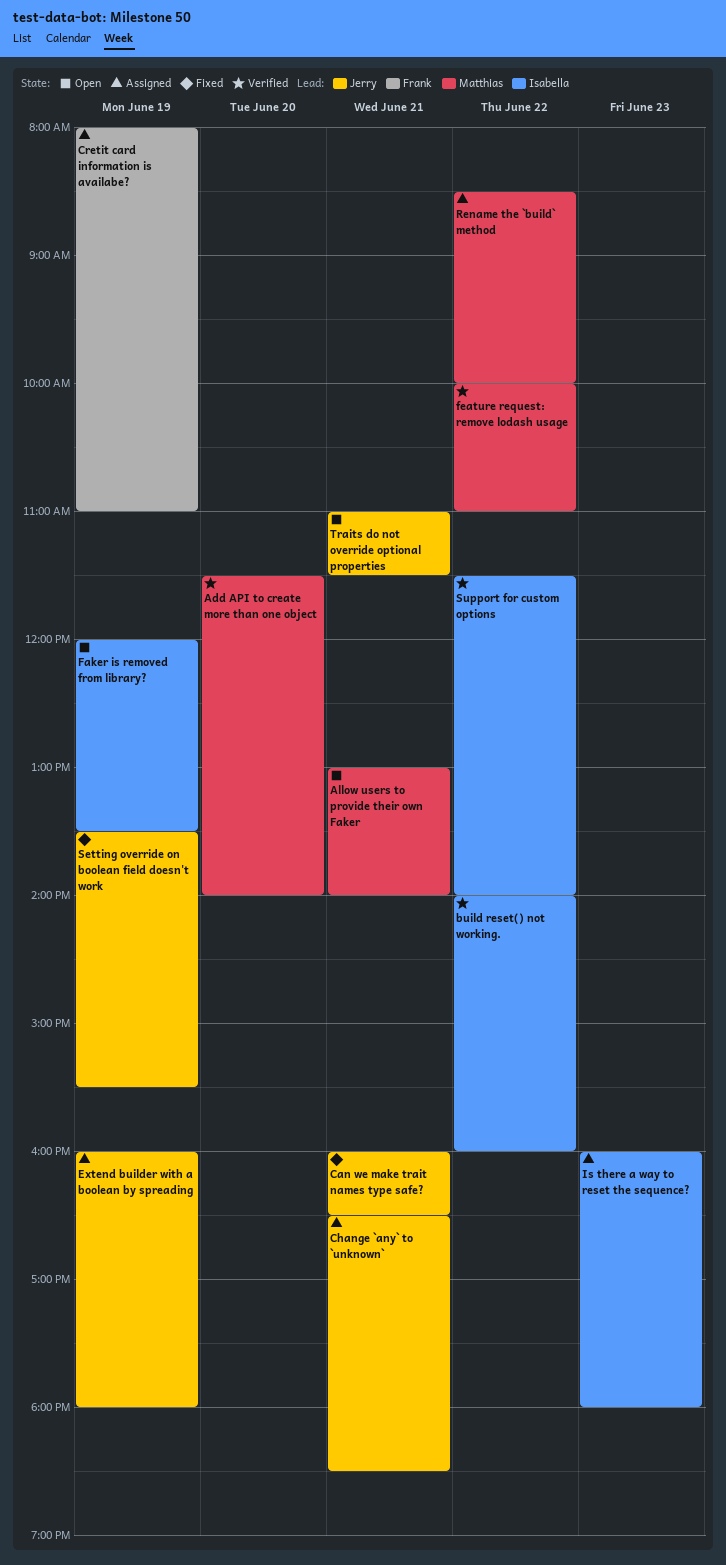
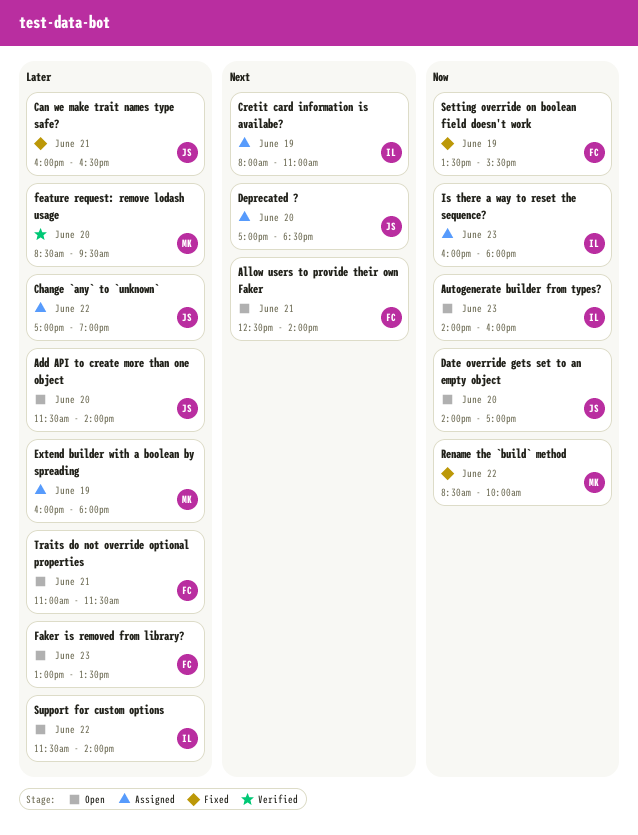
Add API to create more than one object, status: Verified -> Open
Add API to create more than one object, owner: Matthias -> Jerry
Allow users to provide their own Faker, owner: Matthias -> Frank
Allow users to provide their own Faker, begins: 13:00 -> 12:30
Autogenerate builder from types?: none -> present
build reset() not working.: present -> none
Change `any` to `unknown`, day: Jun 21 -> Jun 22
Change `any` to `unknown`, begins: 16:30 -> 17:00
Change `any` to `unknown`, ends: 18:30 -> 19:00
Cretit card information is availabe?, owner: Frank -> Isabella
Date override gets set to an empty object: none -> present
Deprecated ?: none -> present
Extend builder with a boolean by spreading, owner: Jerry -> Matthias
Faker is removed from library?, owner: Isabella -> Frank
Faker is removed from library?, day: Jun 19 -> Jun 23
Faker is removed from library?, begins: 12:00 -> 13:00
feature request: remove lodash usage, day: Jun 22 -> Jun 20
feature request: remove lodash usage, begins: 10:00 -> 08:30
feature request: remove lodash usage, ends: 11:00 -> 09:30
Rename the `build` method, status: Assigned -> Fixed
Setting override on boolean field doesn't work, owner: Jerry -> Frank
Support for custom options, status: Verified -> Open
Traits do not override optional properties, owner: Jerry -> Frank

